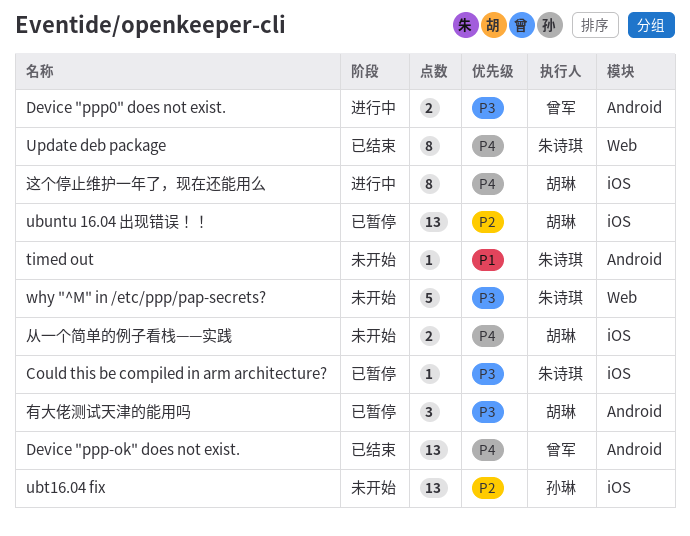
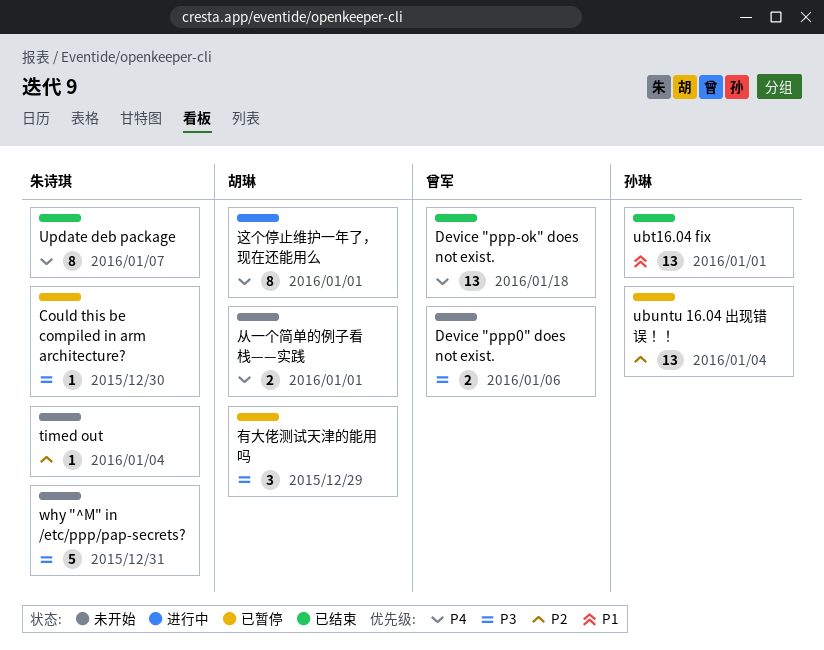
Device "ppp0" does not exist., status: 进行中 -> 未开始
timed out, priority: P1 -> P2
ubt16.04 fix, status: 未开始 -> 已结束
ubt16.04 fix, priority: P2 -> P1
ubuntu 16.04 出现错误！！, owner: 胡琳 -> 孙琳

